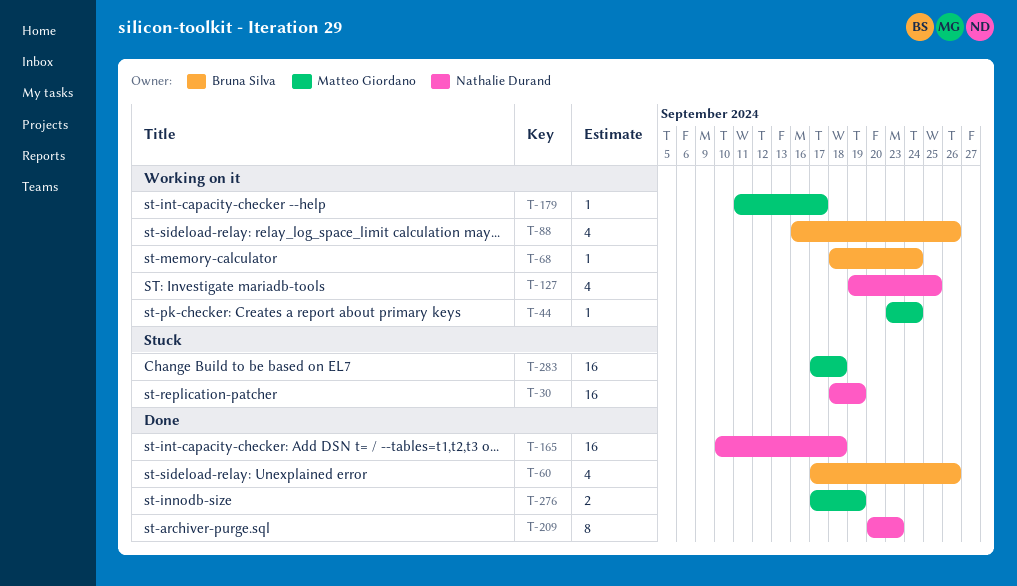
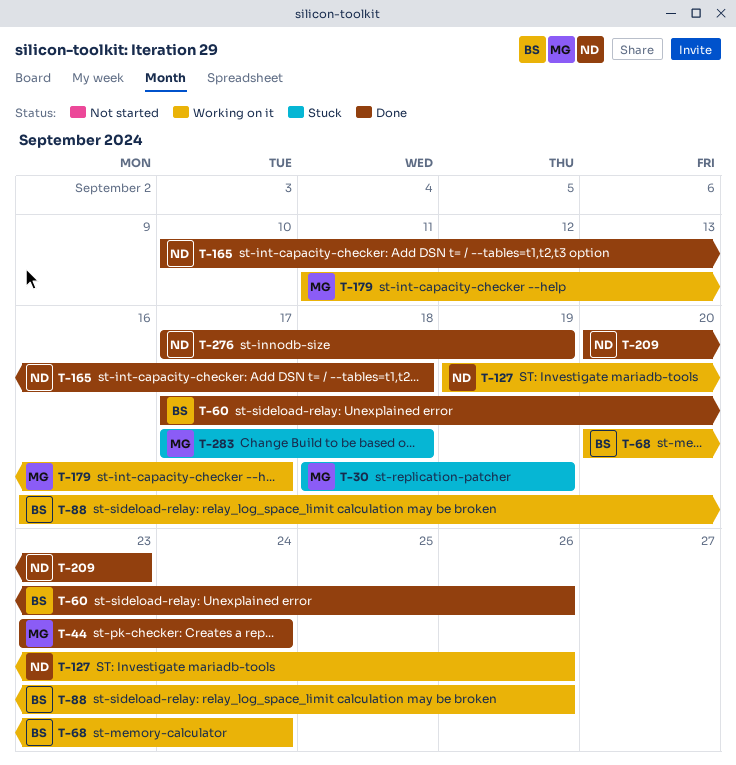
T-30, owner: Nathalie Durand -> Matteo Giordano
T-44, status: Working on it -> Done
T-68, start: Sep 18 -> Sep 20
T-127, due: Sep 25 -> Sep 26
T-276, owner: Matteo Giordano -> Nathalie Durand

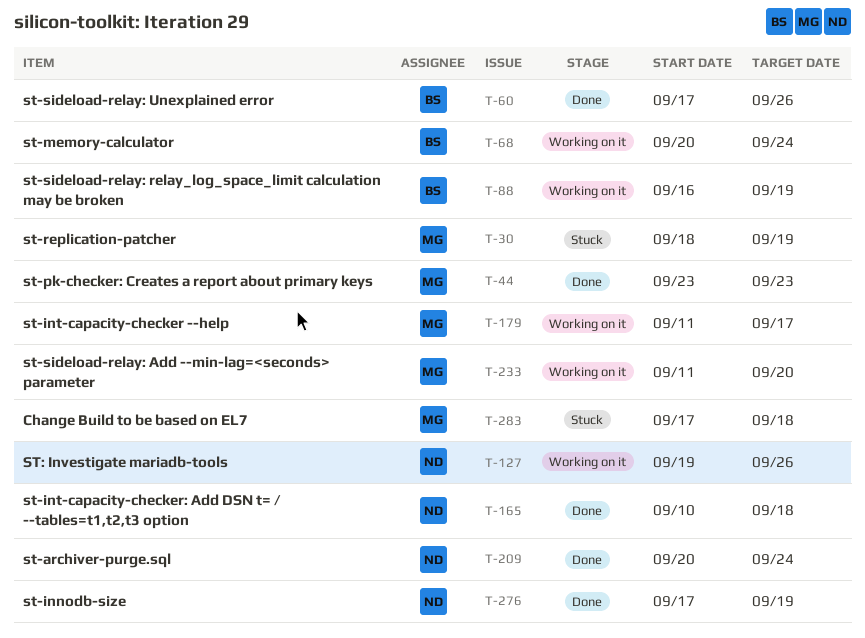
T-44, due: Sep 24 -> Sep 23
T-88, due: Sep 26 -> Sep 19
T-209, due: Sep 23 -> Sep 24
T-233: none -> present

